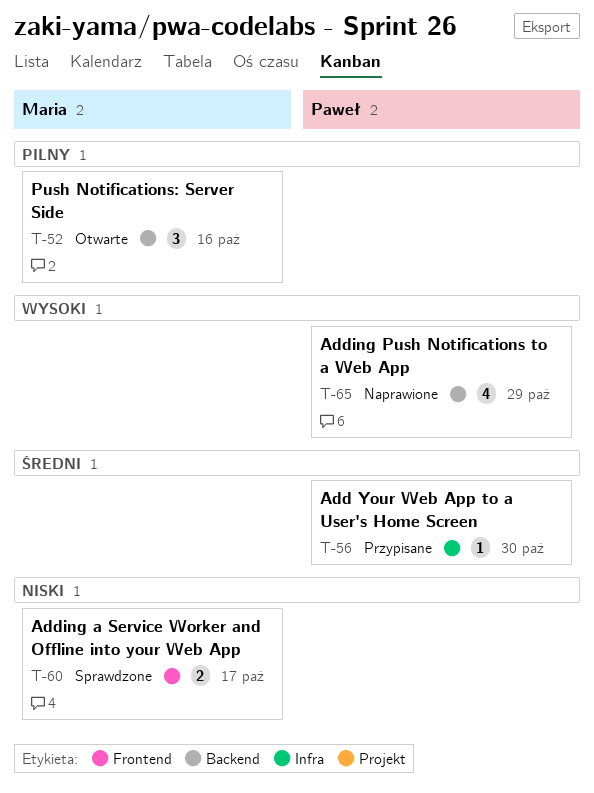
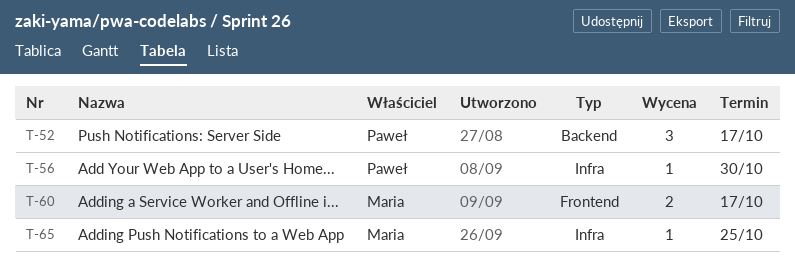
T-52, owner: Maria -> Paweł
T-52, due: Oct 16 -> Oct 17
T-65, owner: Paweł -> Maria
T-65, label: Backend -> Infra
T-65, estimate: 4 -> 1
T-65, due: Oct 29 -> Oct 25

